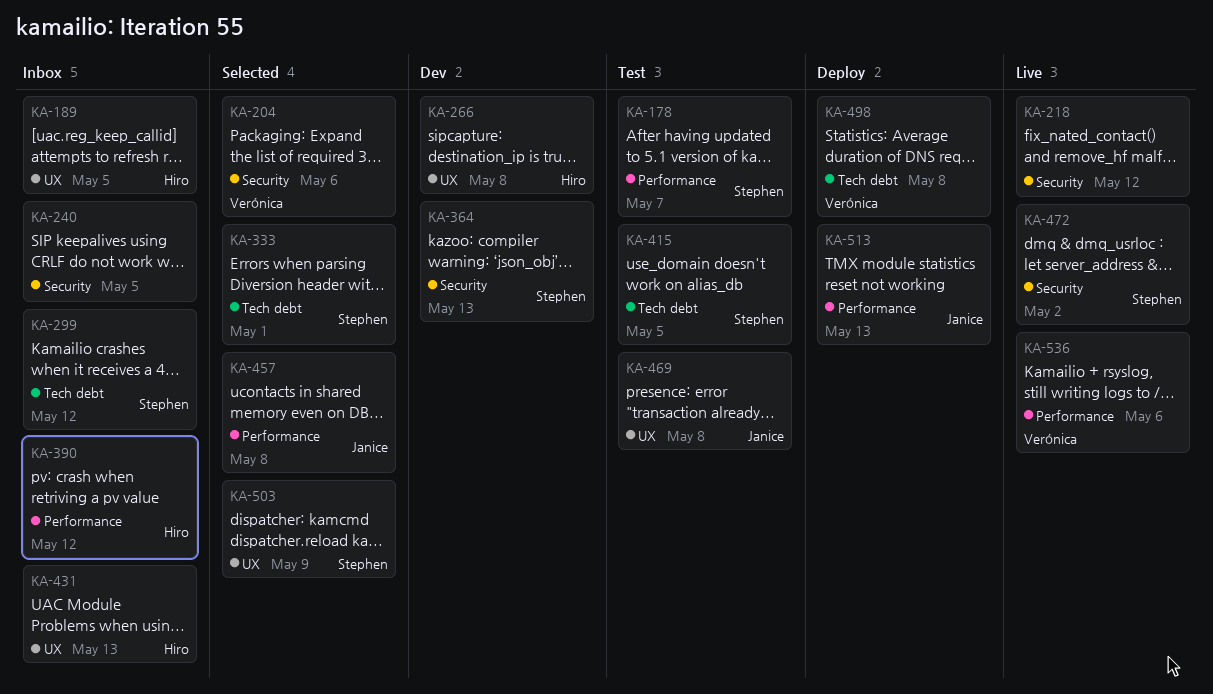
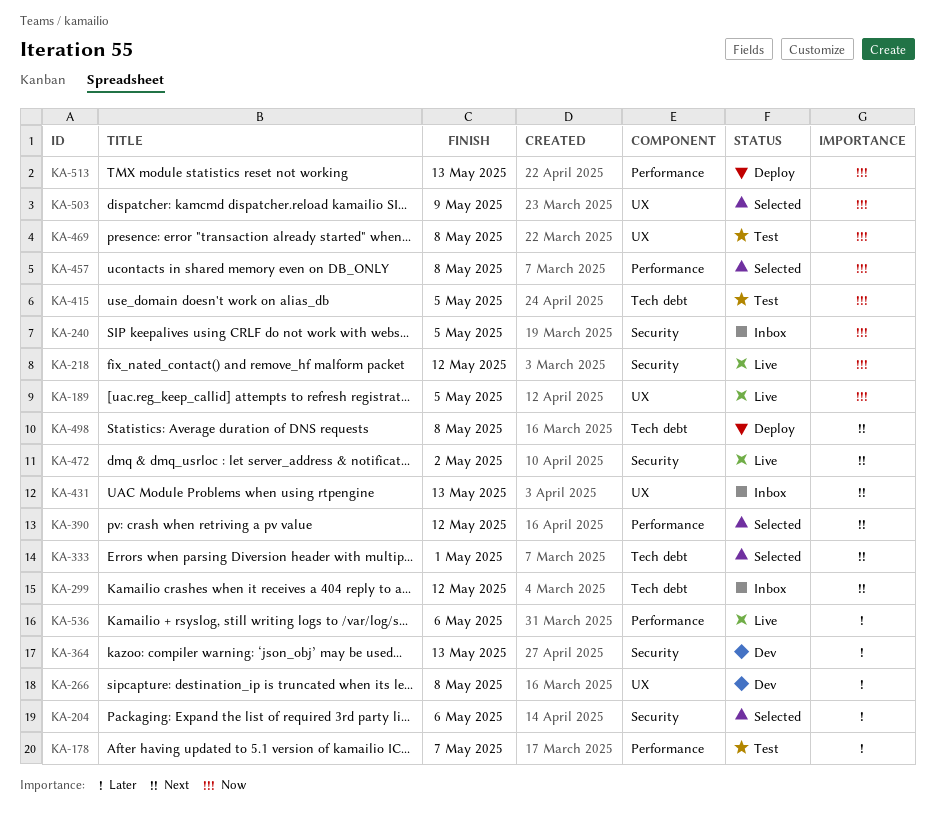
KA-189, status: Inbox -> Live
KA-390, status: Inbox -> Selected

